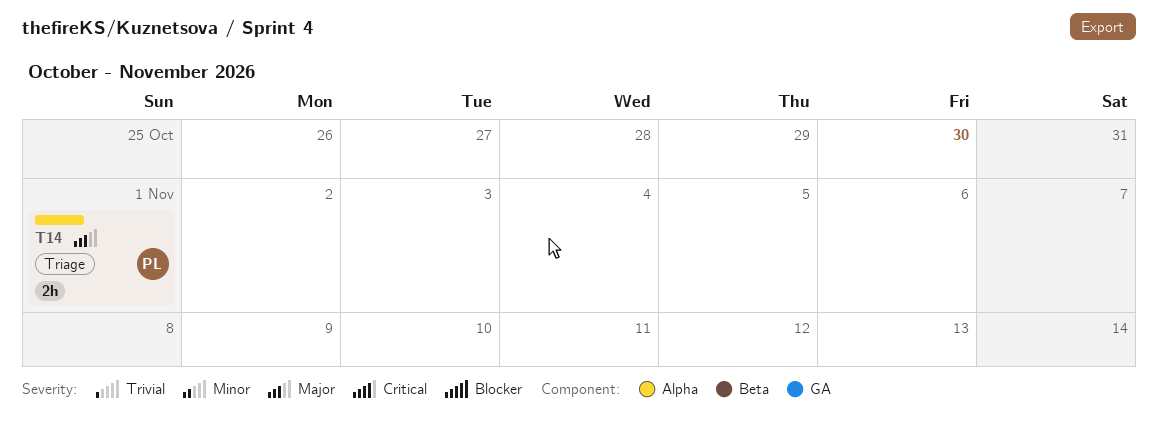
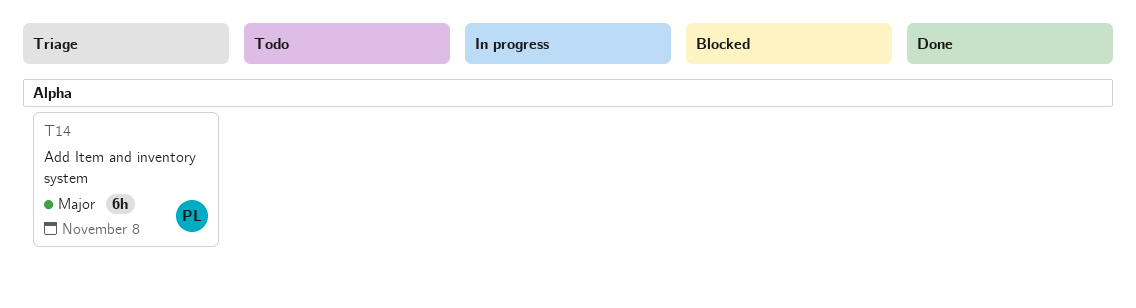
T14, estimate: 2h -> 6h
T14, due: Nov 1 -> Nov 8

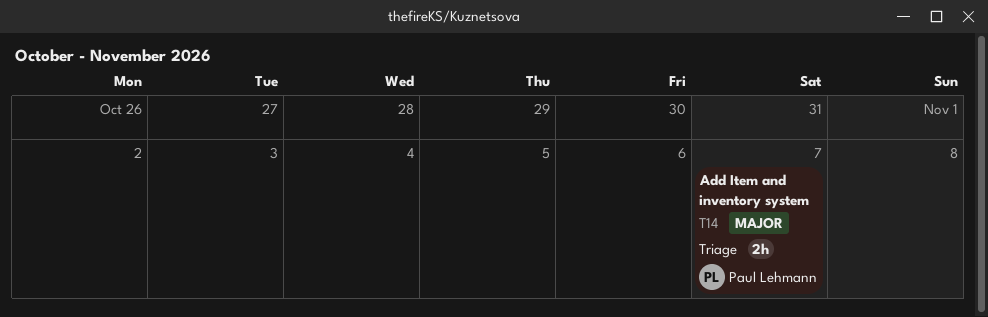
T14, estimate: 6h -> 2h
T14, due: Nov 8 -> Nov 7

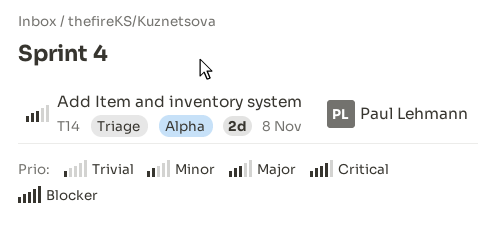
T14, estimate: 2h -> 2d
T14, due: Nov 7 -> Nov 8

